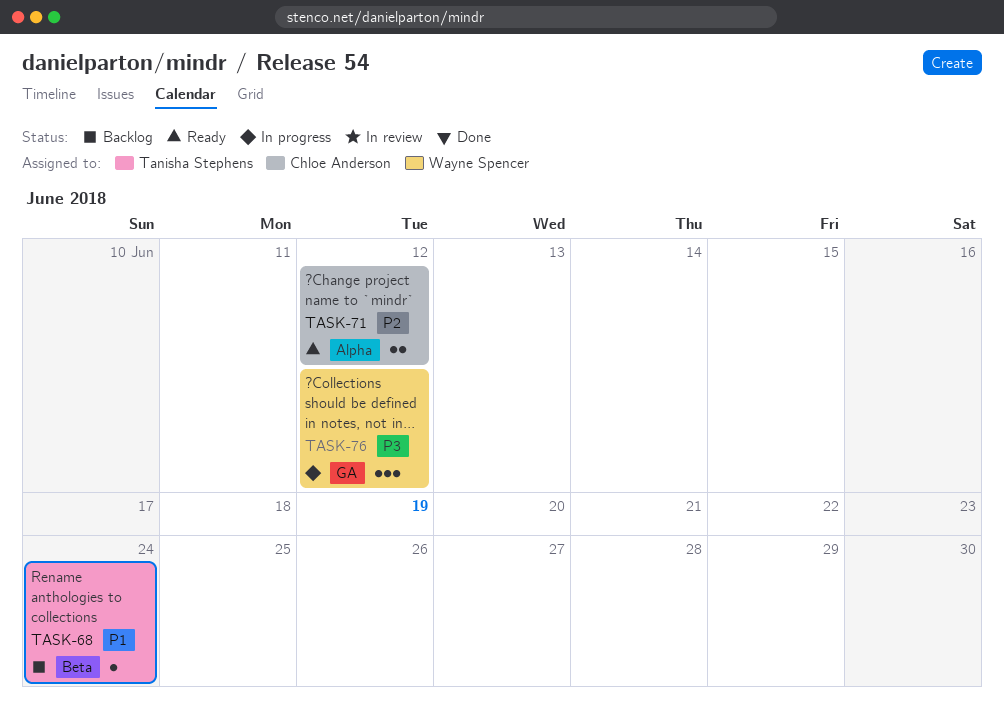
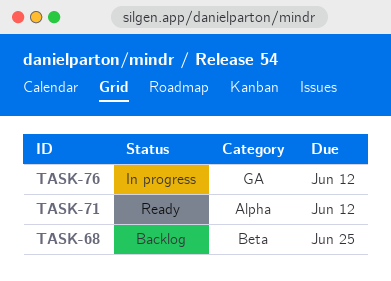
TASK-68, due: Jun 24 -> Jun 25

